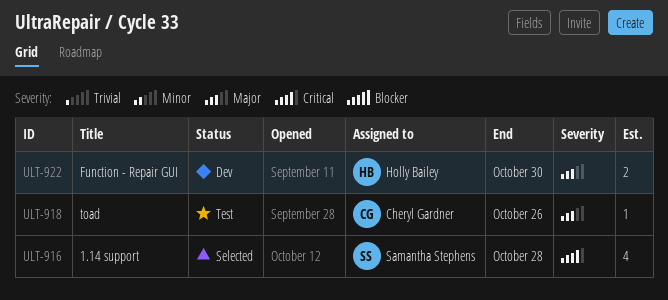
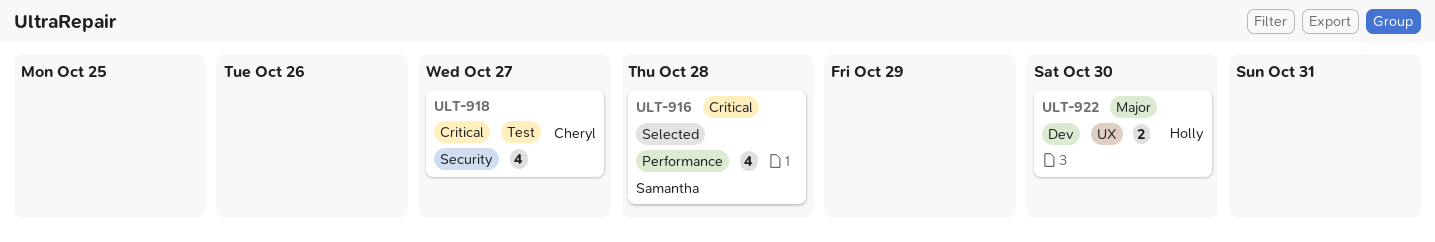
ULT-918, priority: Major -> Critical
ULT-918, estimate: 1 -> 4
ULT-918, due: Oct 26 -> Oct 27

